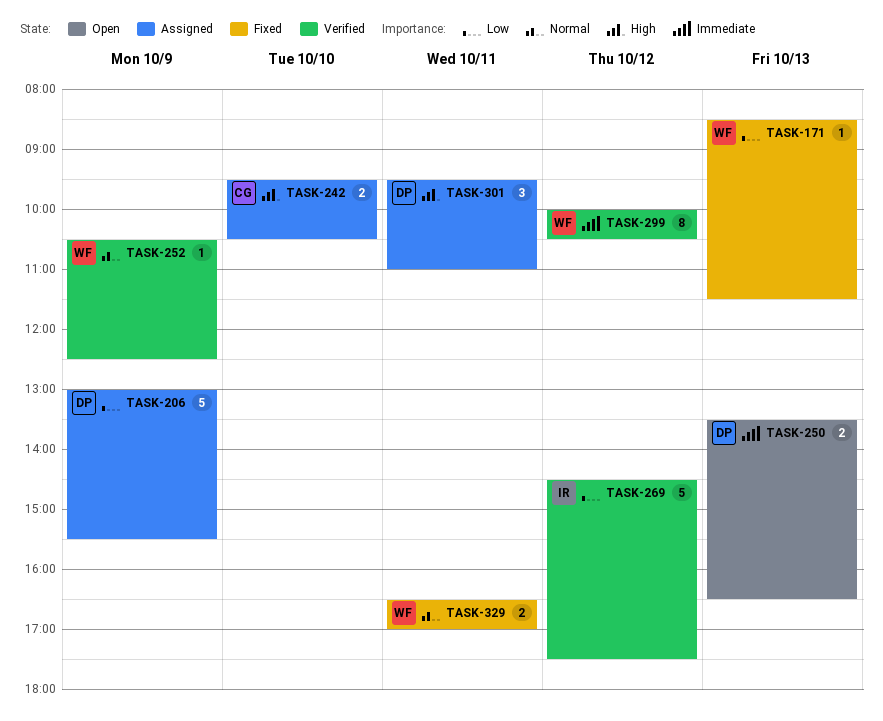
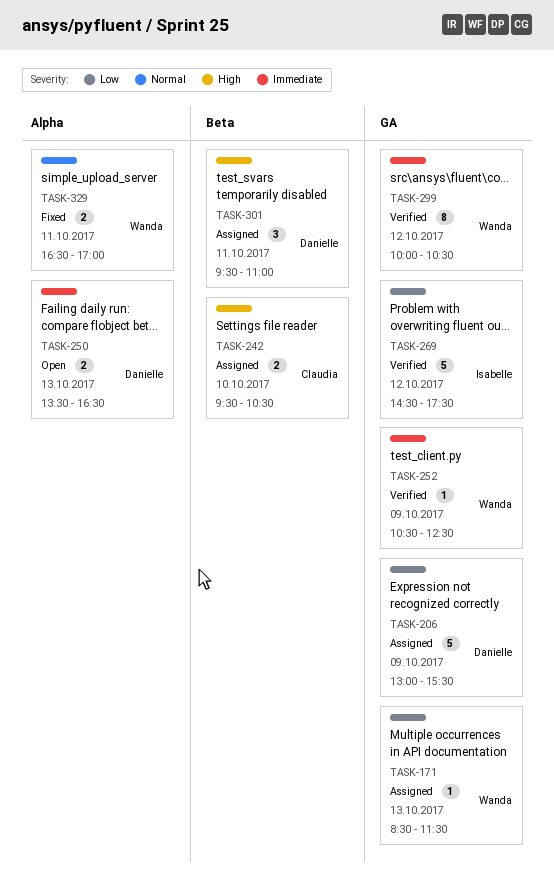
TASK-171, status: Fixed -> Assigned
TASK-252, priority: Normal -> Immediate

